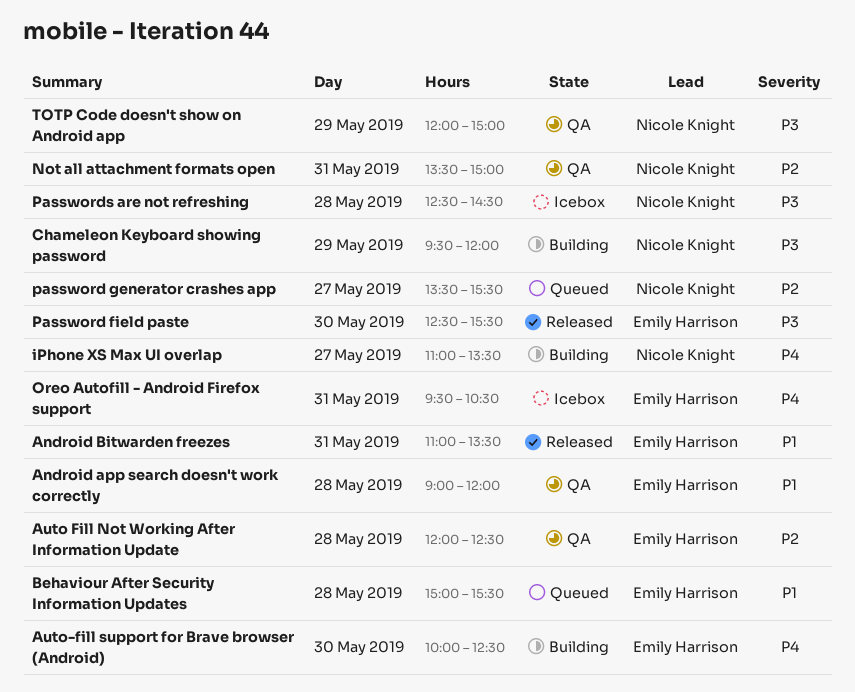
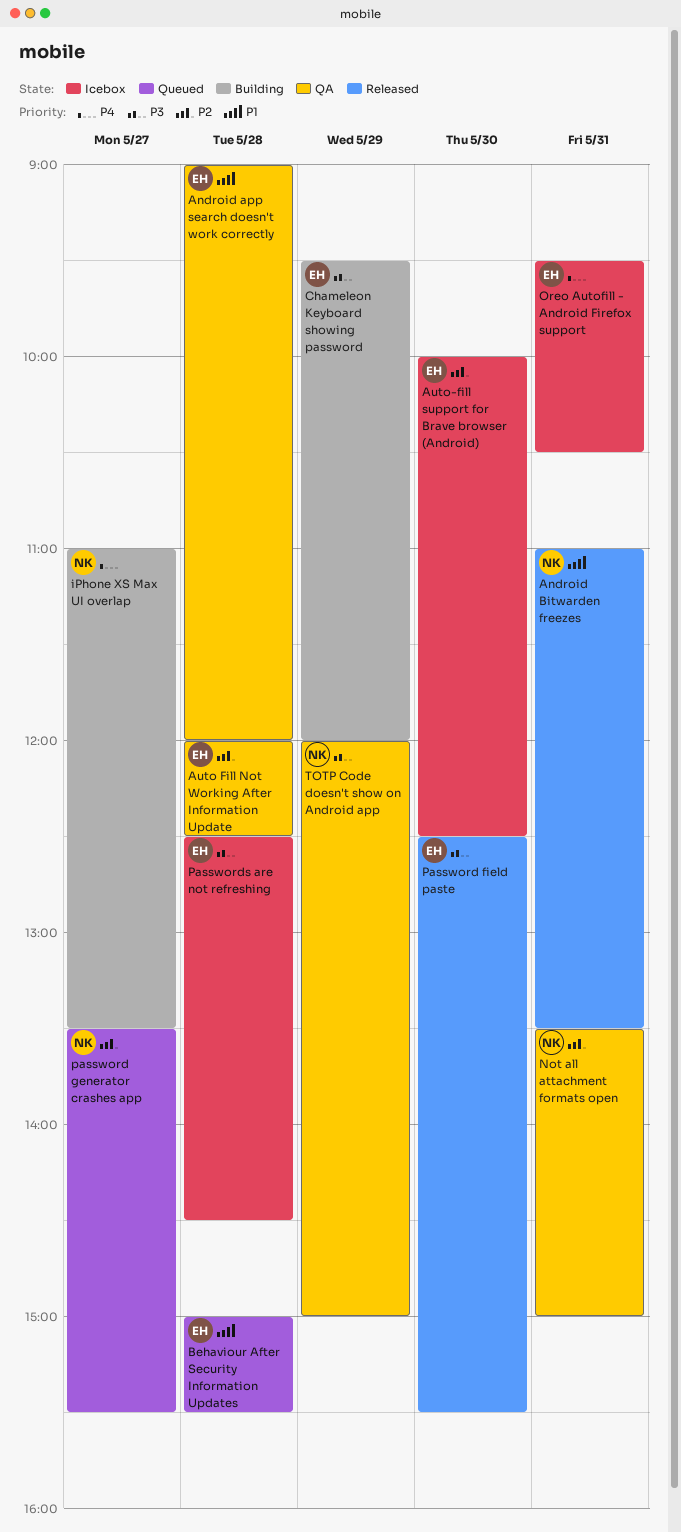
Android Bitwarden freezes, owner: Emily Harrison -> Nicole Knight
Auto-fill support for Brave browser (Android), status: Building -> Icebox
Auto-fill support for Brave browser (Android), priority: P4 -> P2
Chameleon Keyboard showing password, owner: Nicole Knight -> Emily Harrison
Passwords are not refreshing, owner: Nicole Knight -> Emily Harrison

